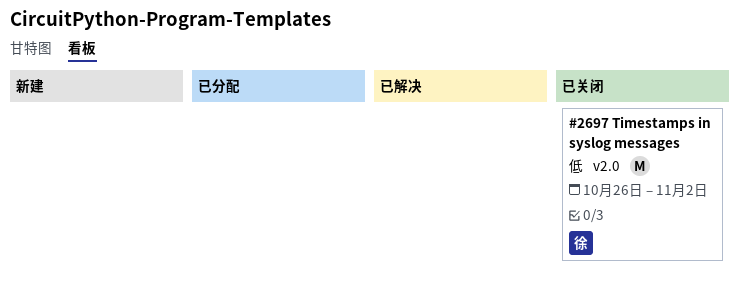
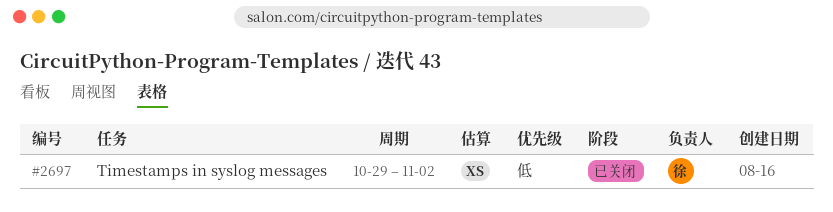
#2697, estimate: M -> XS
#2697, start: Oct 26 -> Oct 29

